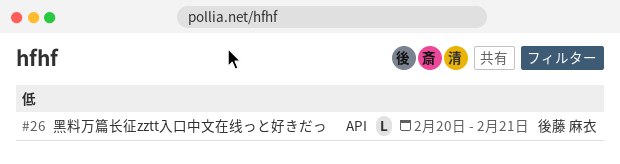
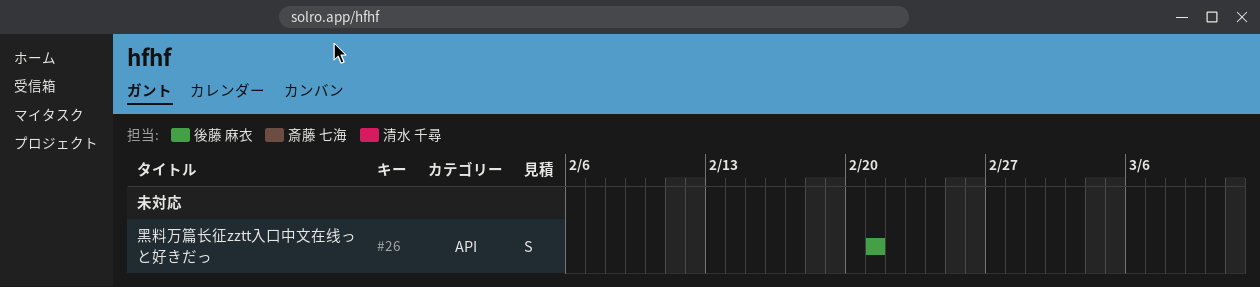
#26, estimate: L -> S
#26, start: Feb 20 -> Feb 21

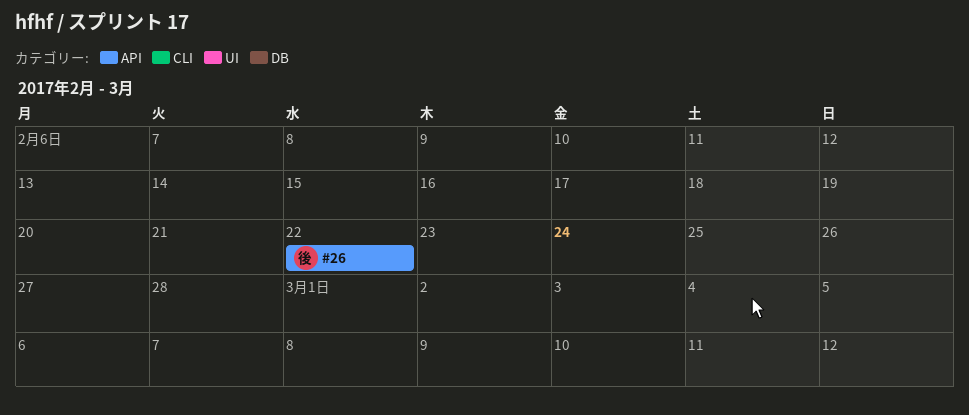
#26, start: Feb 21 -> Feb 22
#26, due: Feb 21 -> Feb 22

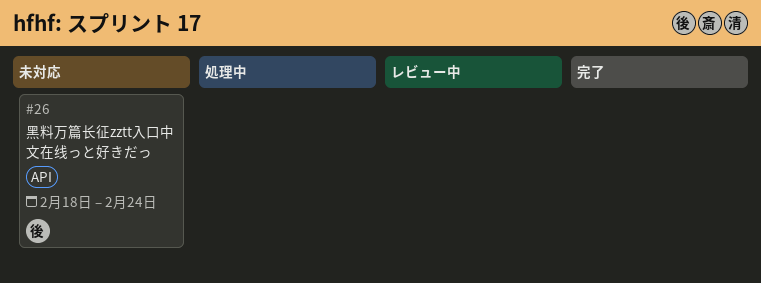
#26, start: Feb 22 -> Feb 18
#26, due: Feb 22 -> Feb 24

